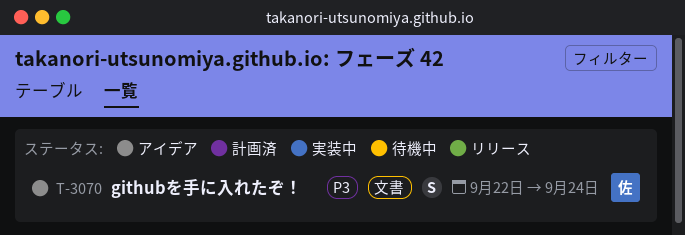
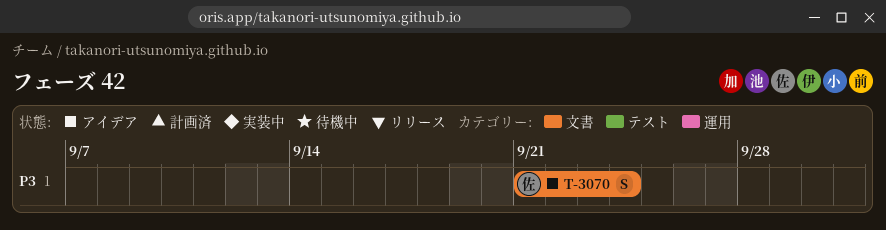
T-3070, start: Sep 22 -> Sep 21

